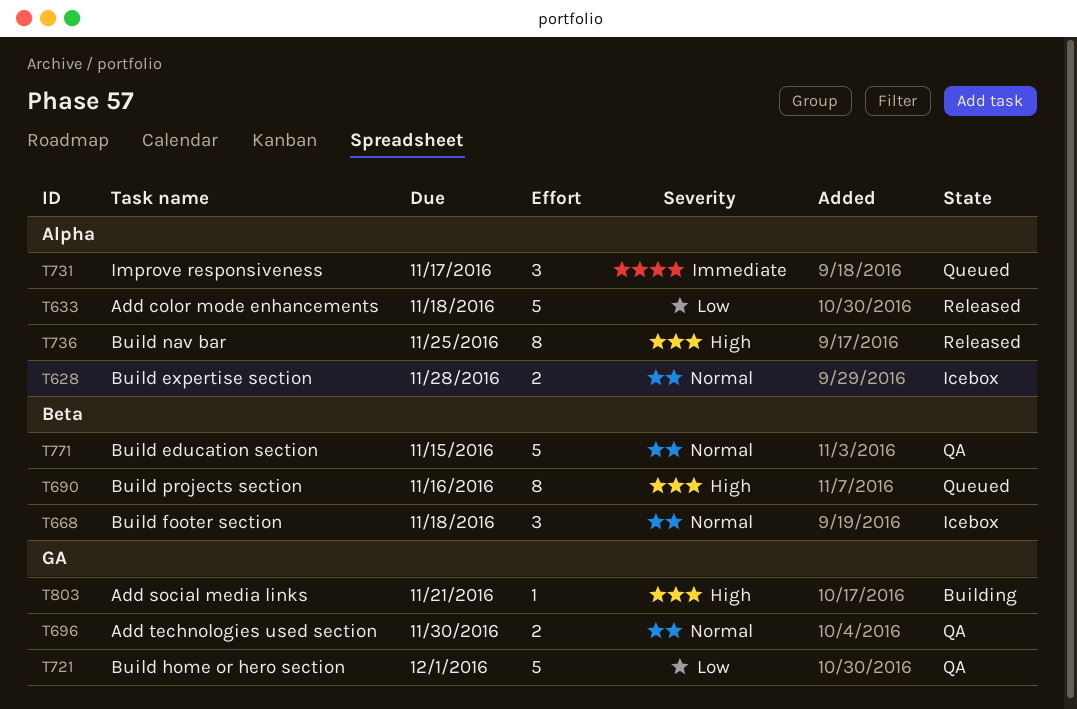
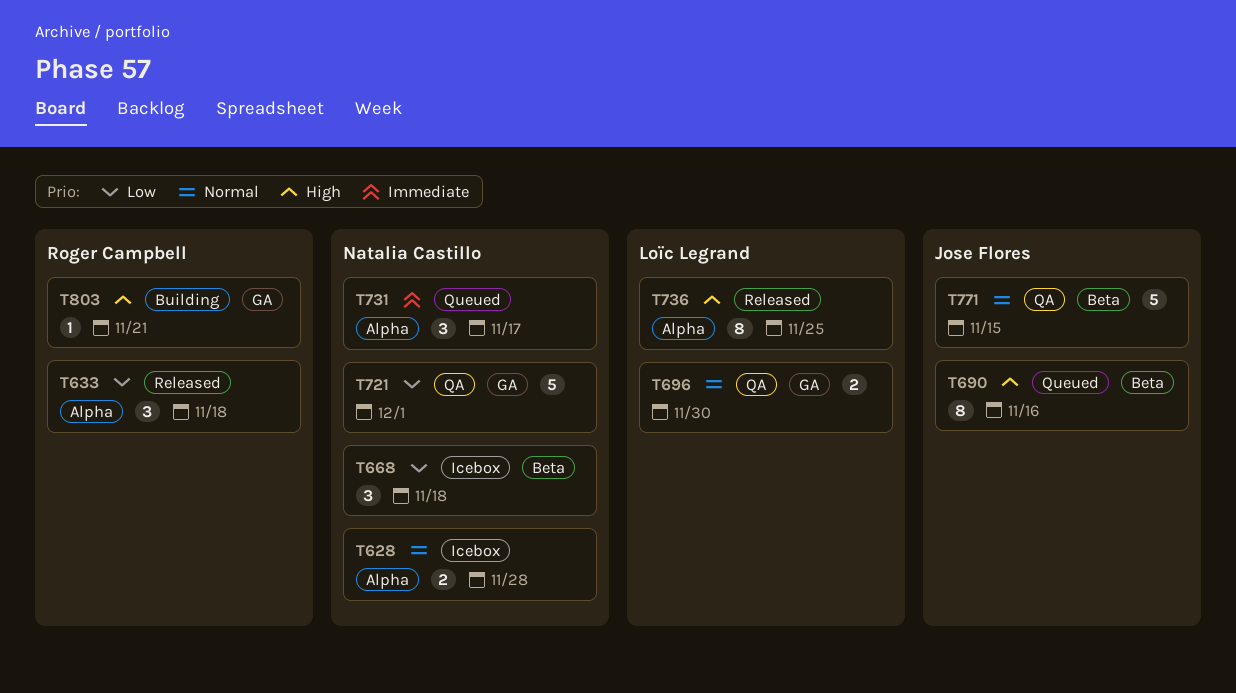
T633, estimate: 5 -> 3
T668, priority: Normal -> Low

